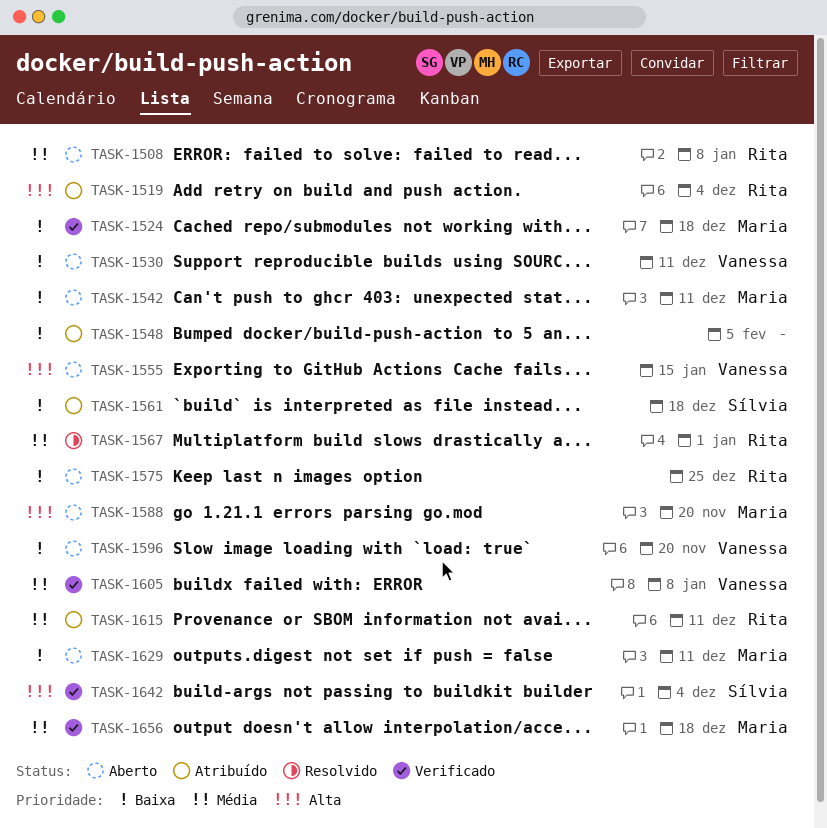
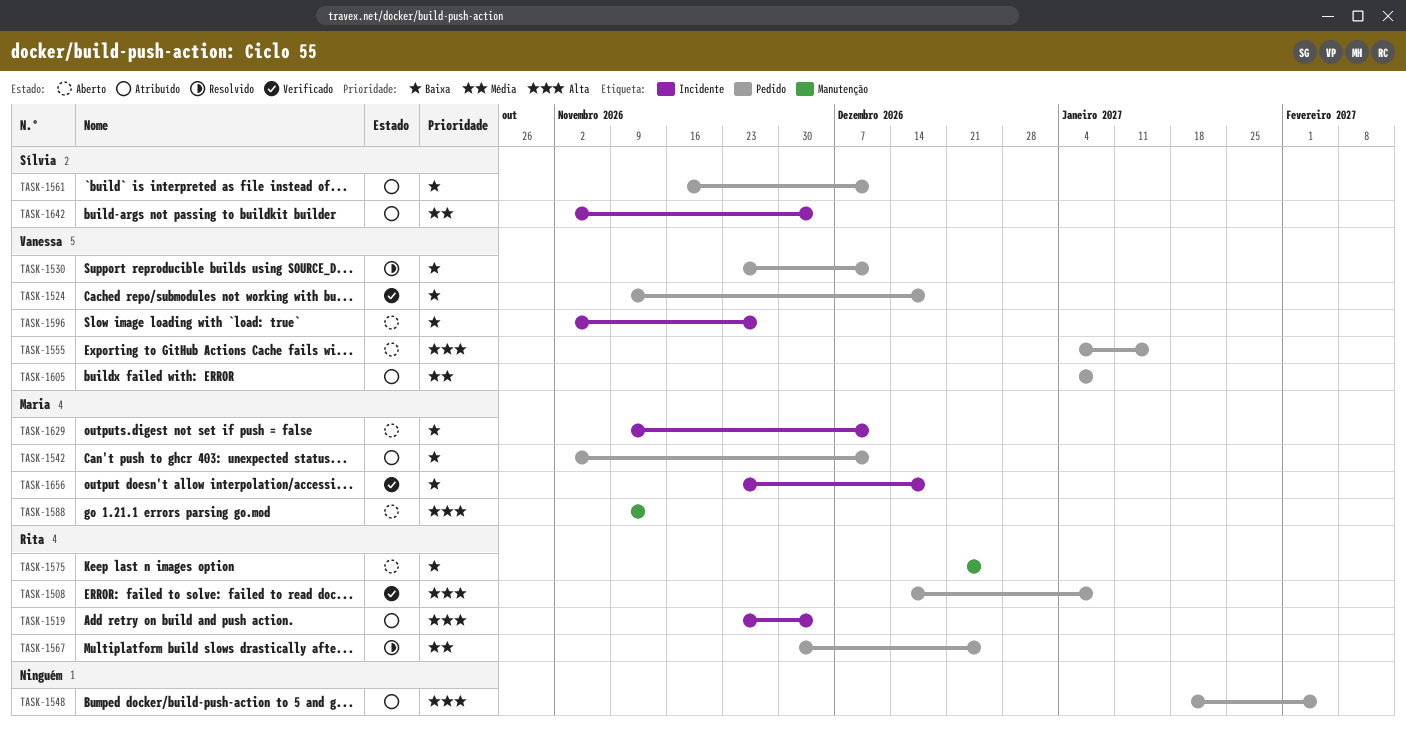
TASK-1508, status: Aberto -> Verificado
TASK-1508, priority: Média -> Alta
TASK-1524, owner: Maria -> Vanessa
TASK-1530, status: Aberto -> Resolvido
TASK-1542, status: Aberto -> Atribuído
TASK-1548, priority: Baixa -> Alta
TASK-1561, due: Dec 18 -> Dec 11
TASK-1567, due: Jan 1 -> Dec 25
TASK-1588, due: Nov 20 -> Nov 13
TASK-1596, due: Nov 20 -> Nov 27
TASK-1605, status: Verificado -> Atribuído
TASK-1615: present -> none
TASK-1642, status: Verificado -> Atribuído
TASK-1642, priority: Alta -> Média
TASK-1656, priority: Média -> Baixa

